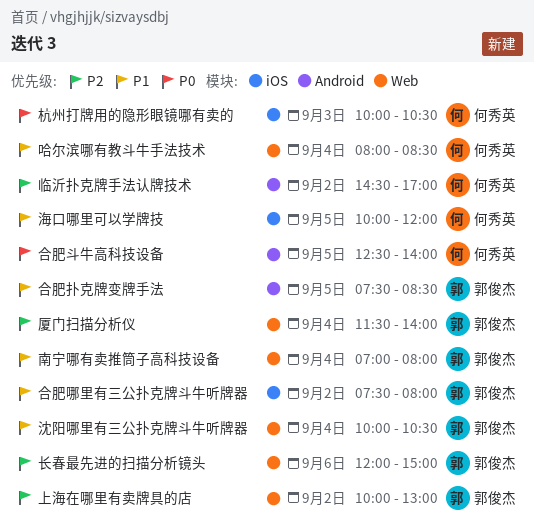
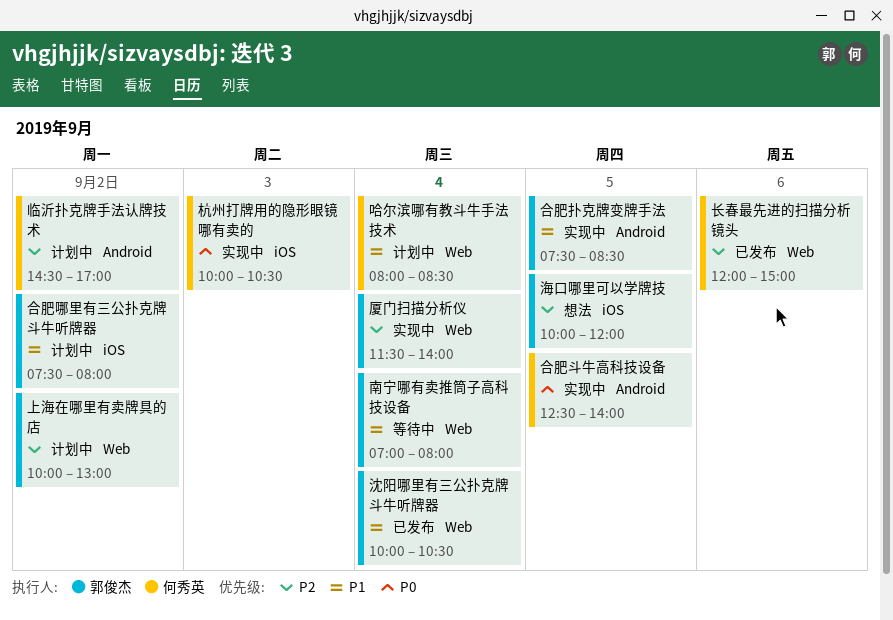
海口哪里可以学牌技, owner: 何秀英 -> 郭俊杰
海口哪里可以学牌技, priority: P1 -> P2
长春最先进的扫描分析镜头, owner: 郭俊杰 -> 何秀英

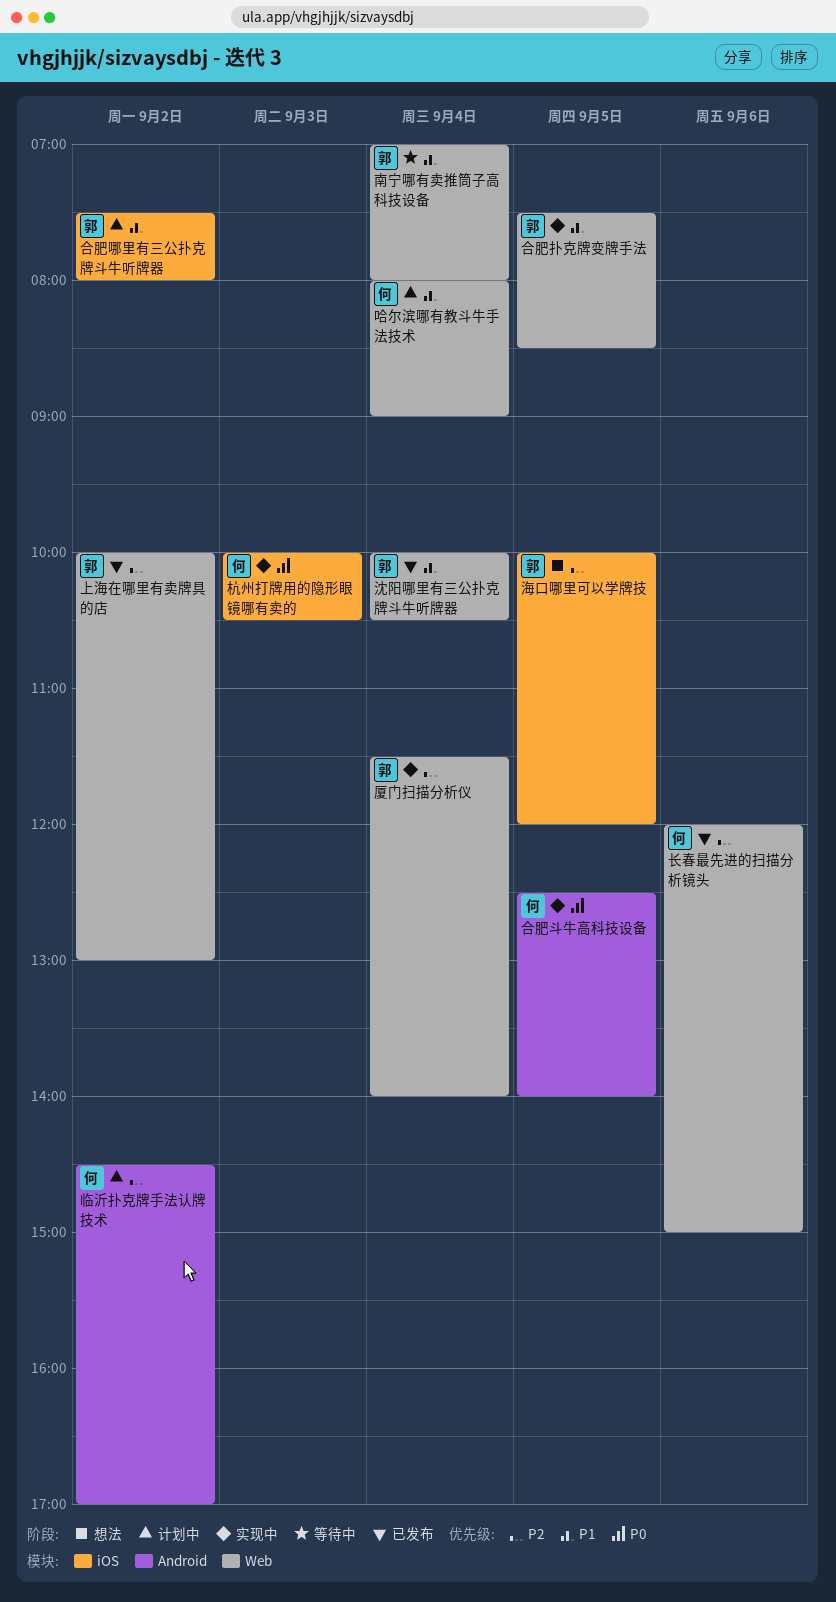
上海在哪里有卖牌具的店, status: 计划中 -> 已发布
合肥扑克牌变牌手法, label: Android -> Web
哈尔滨哪有教斗牛手法技术, ends: 08:30 -> 09:00

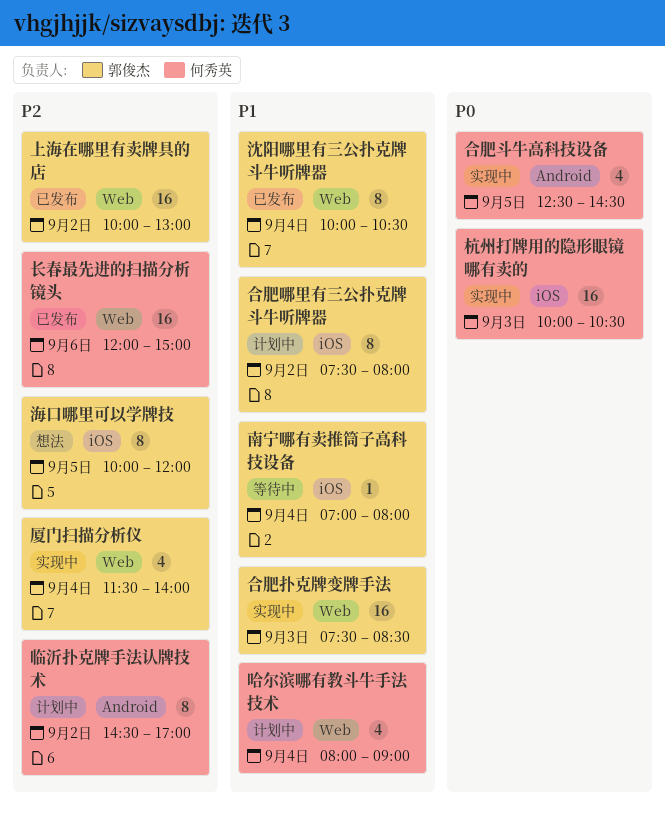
南宁哪有卖推筒子高科技设备, label: Web -> iOS
合肥扑克牌变牌手法, day: Sep 5 -> Sep 3
合肥斗牛高科技设备, ends: 14:00 -> 14:30

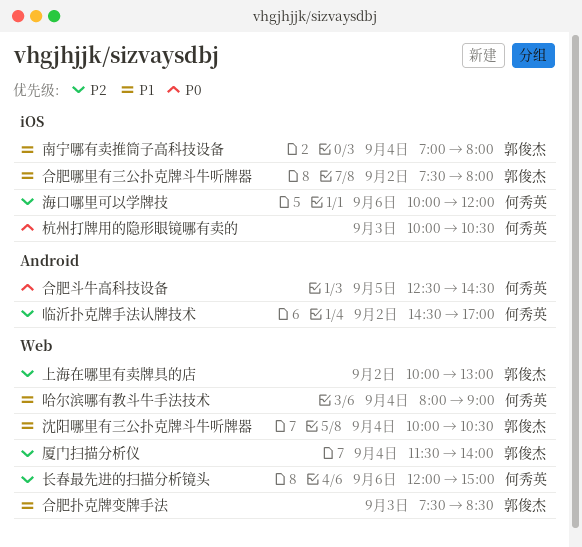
海口哪里可以学牌技, owner: 郭俊杰 -> 何秀英
海口哪里可以学牌技, day: Sep 5 -> Sep 6

